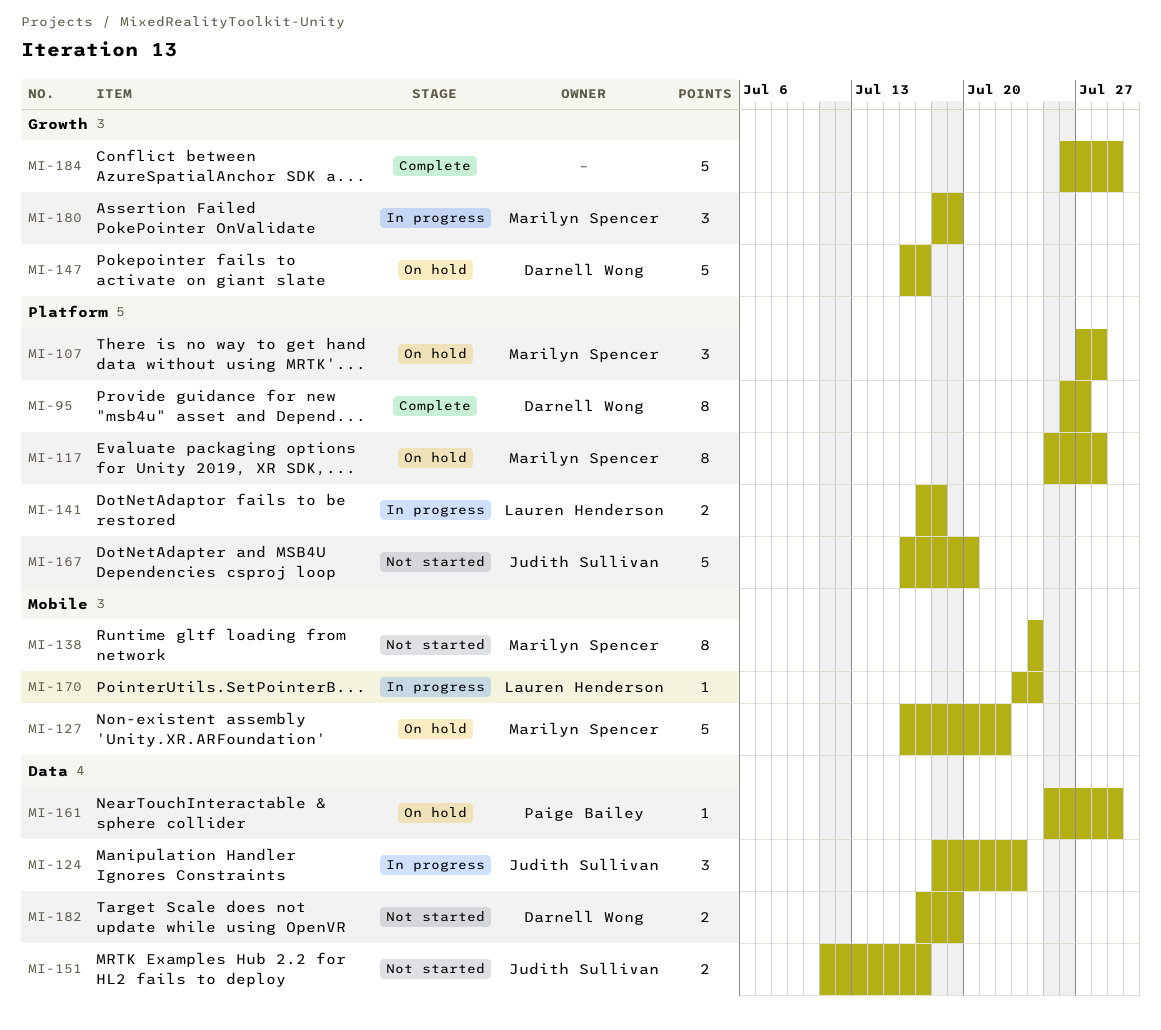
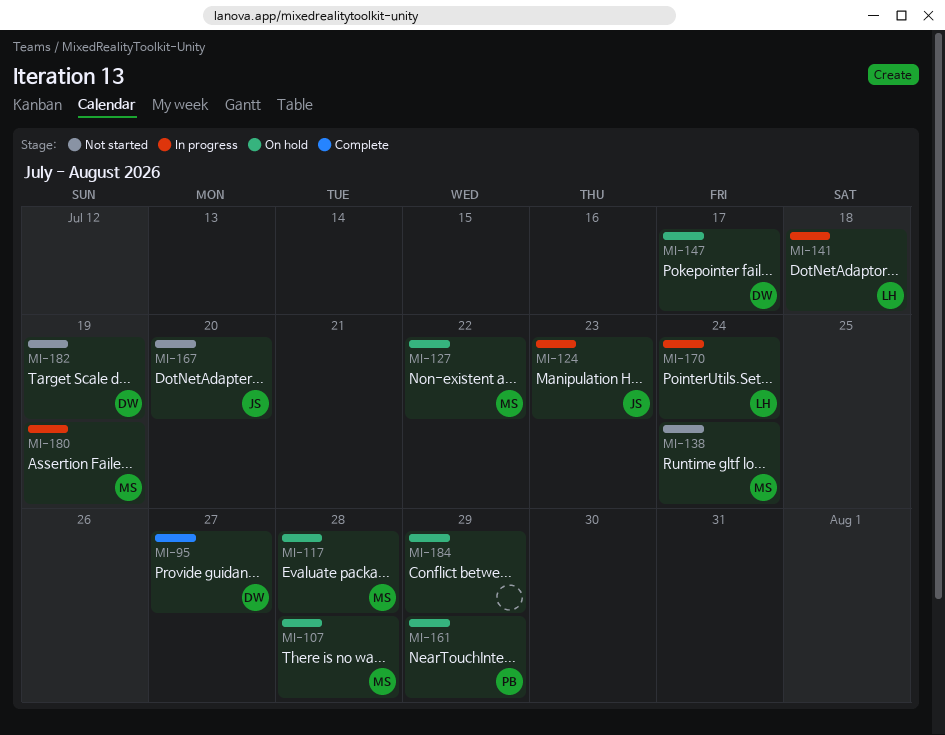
MI-151: present -> none
MI-184, status: Complete -> On hold

